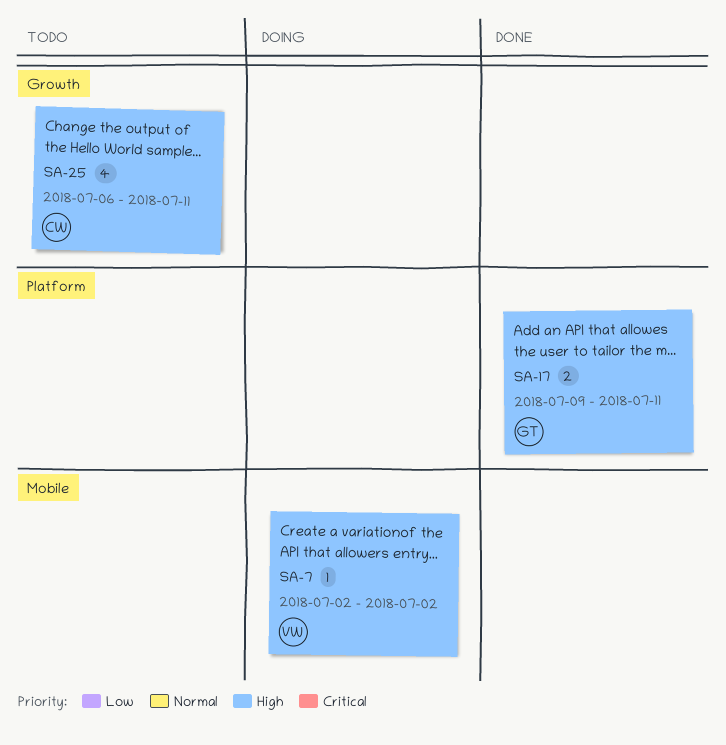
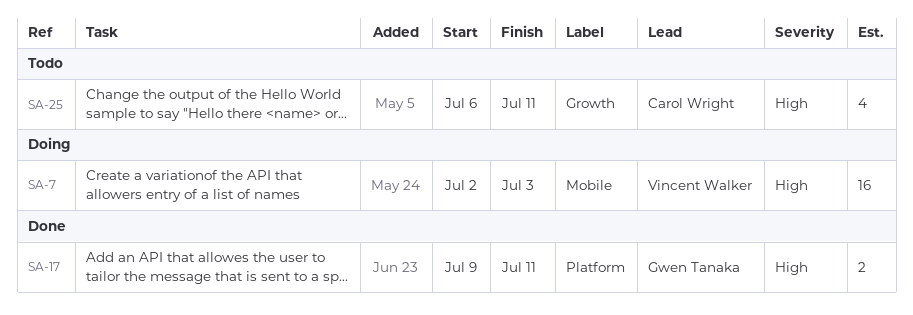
SA-7, estimate: 1 -> 16
SA-7, due: Jul 2 -> Jul 3

